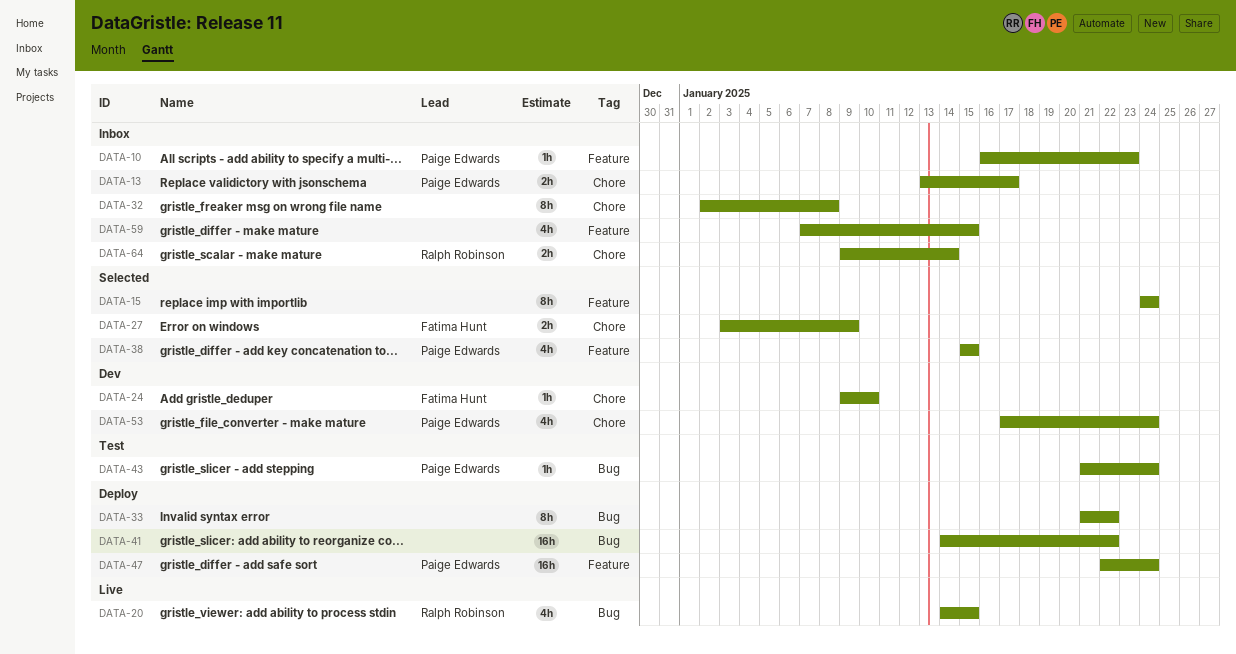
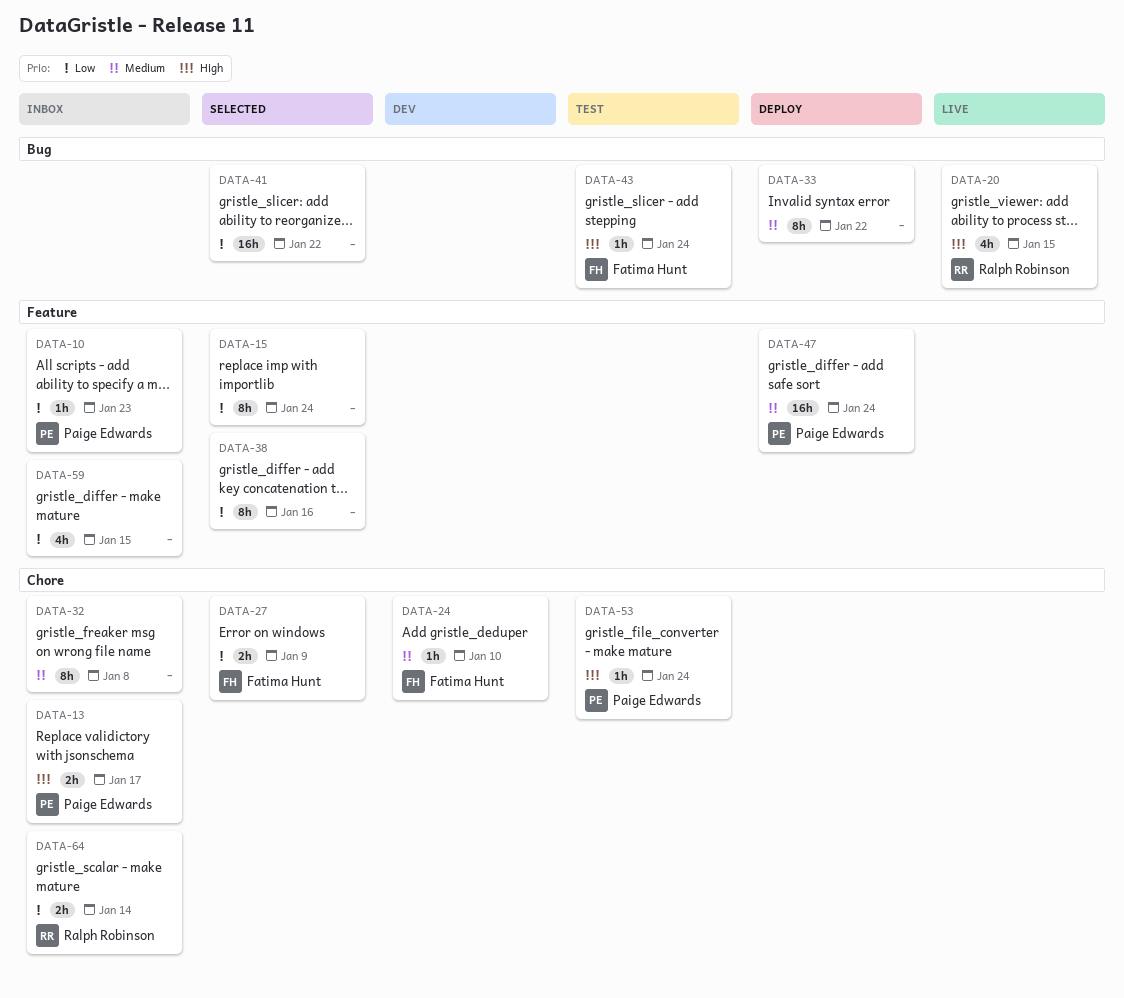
DATA-38, owner: Paige Edwards -> none
DATA-38, estimate: 4h -> 8h
DATA-38, due: Jan 15 -> Jan 16
DATA-41, status: Deploy -> Selected
DATA-43, owner: Paige Edwards -> Fatima Hunt
DATA-53, status: Dev -> Test
DATA-53, estimate: 4h -> 1h

